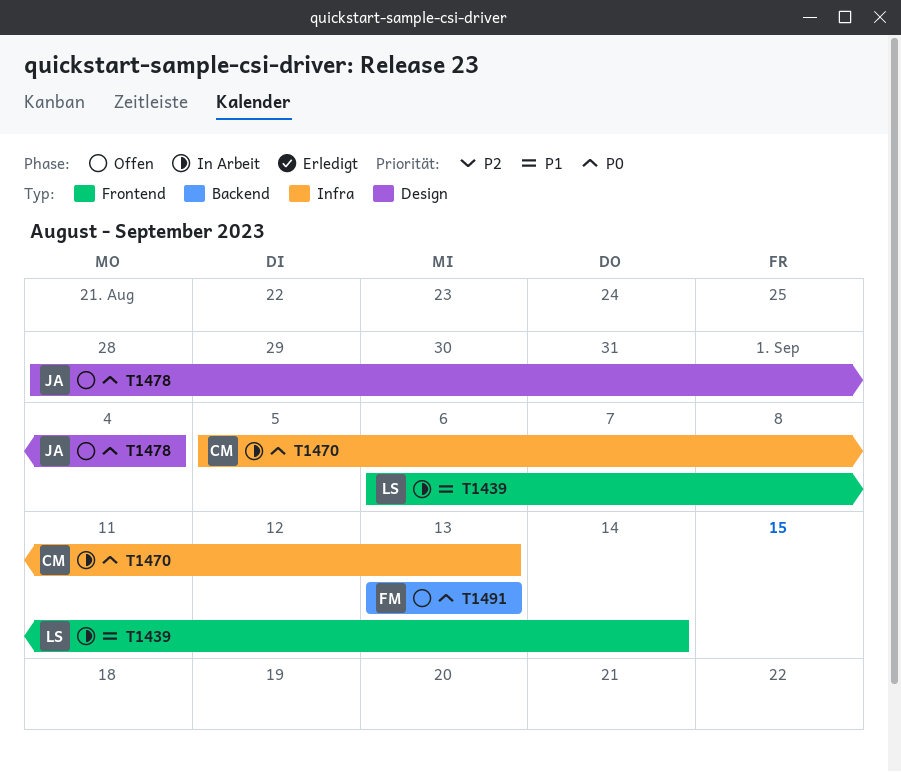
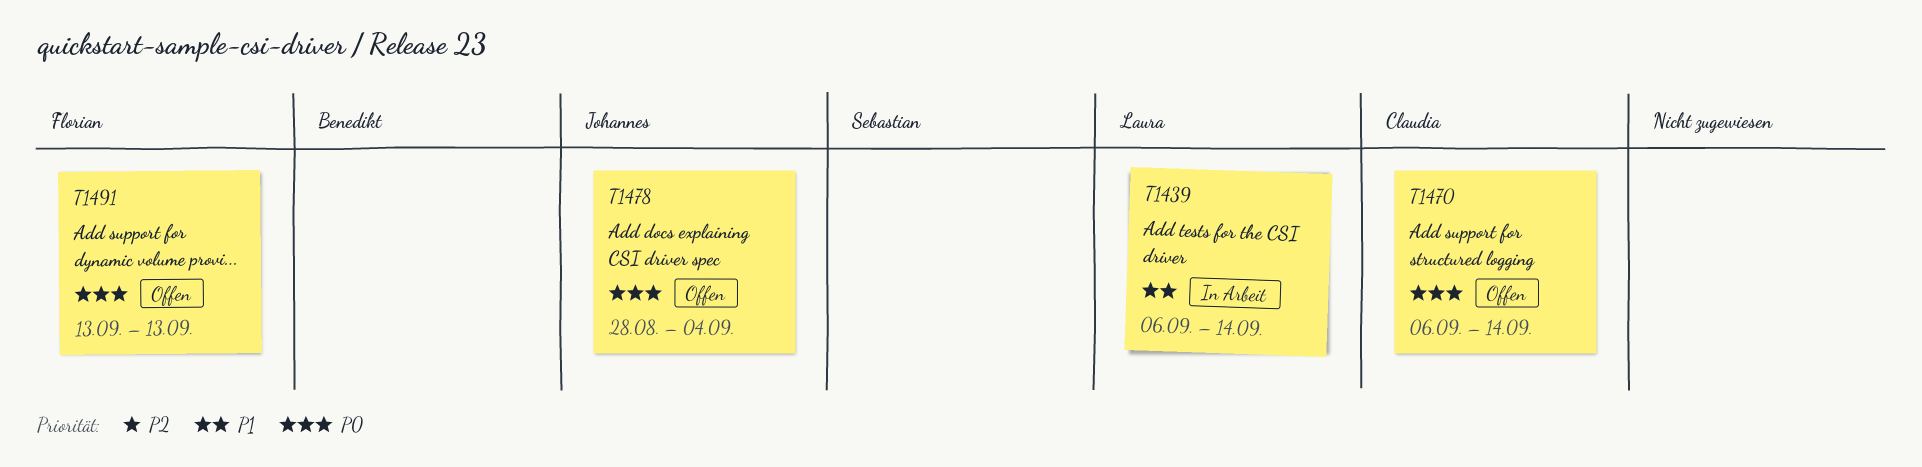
T1470, status: In Arbeit -> Offen
T1470, start: Sep 5 -> Sep 6
T1470, due: Sep 13 -> Sep 14

